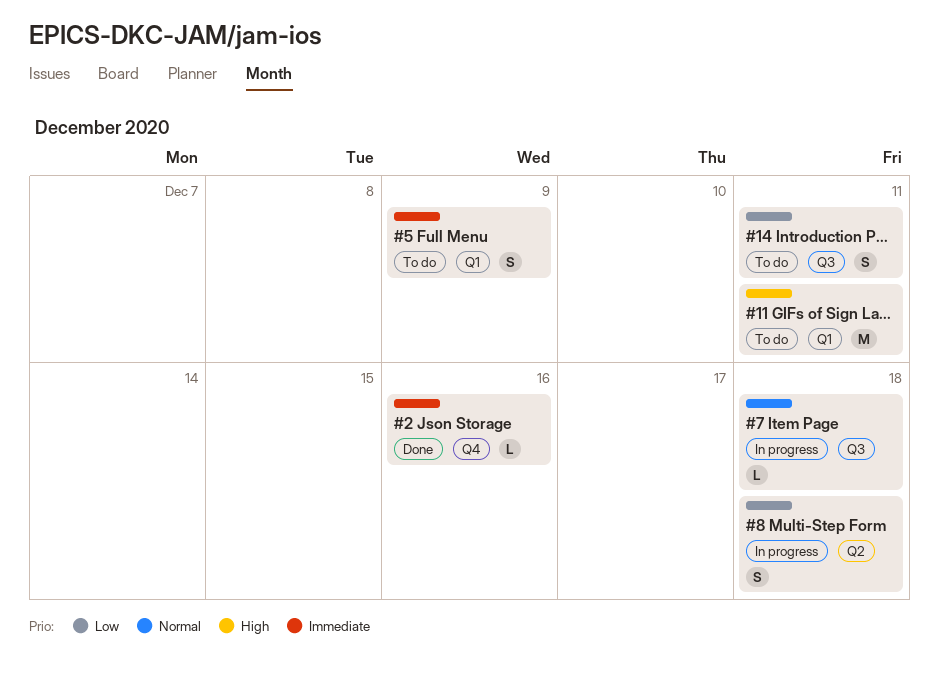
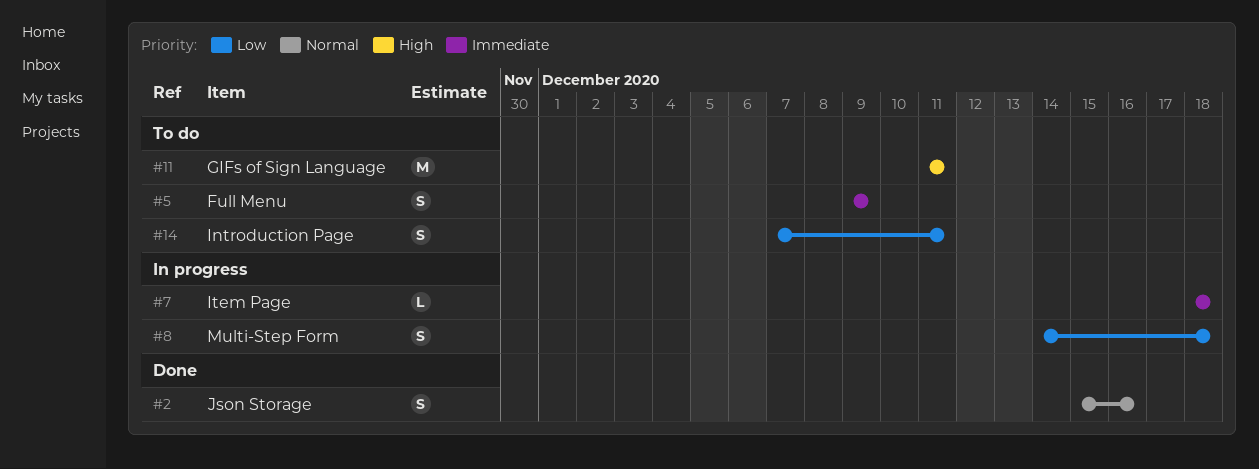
#2, priority: Immediate -> Normal
#2, estimate: L -> S
#7, priority: Normal -> Immediate

